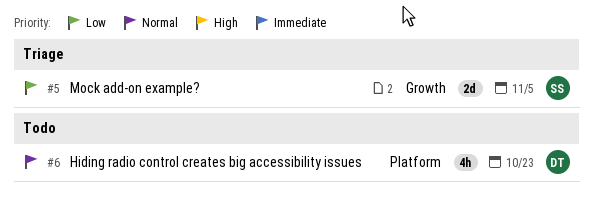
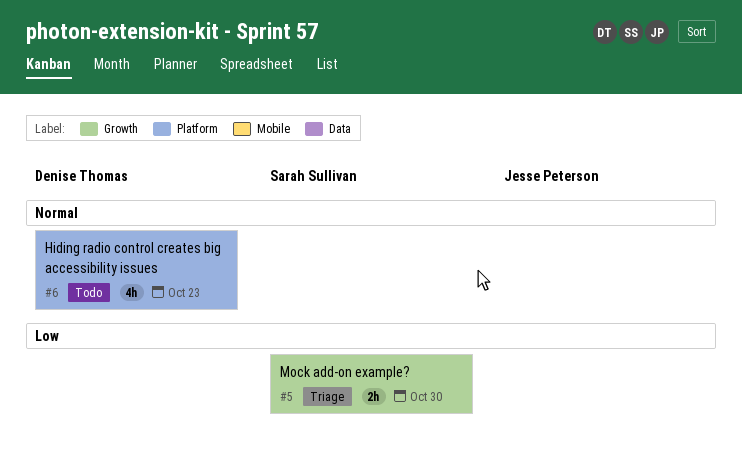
#5, estimate: 2d -> 2h
#5, due: Nov 5 -> Oct 30

